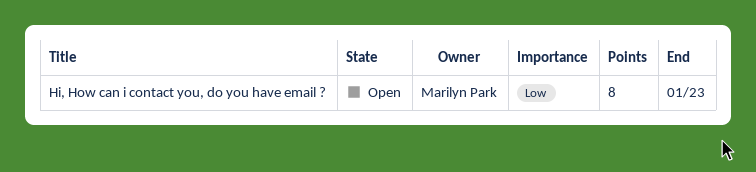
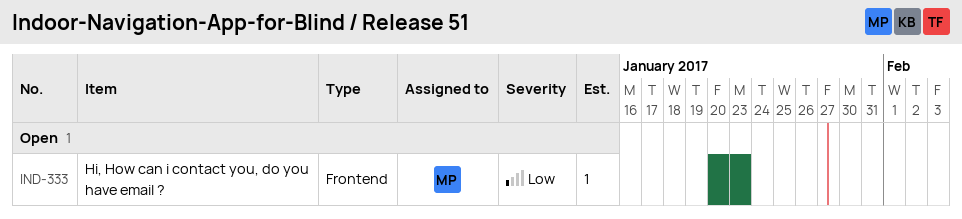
Hi, How can i contact you, do you have email ?, estimate: 8 -> 1

